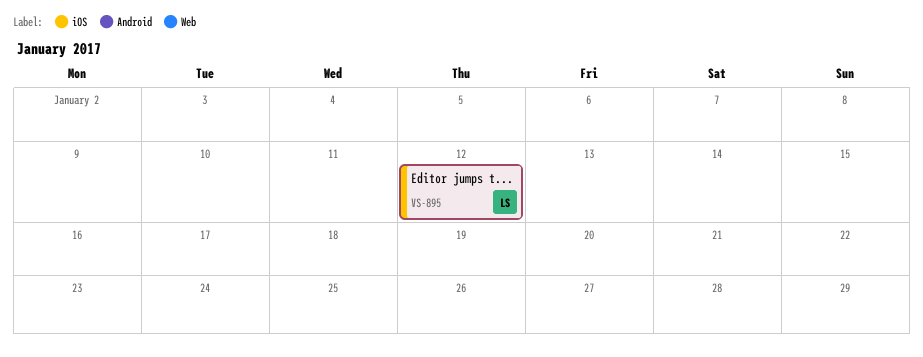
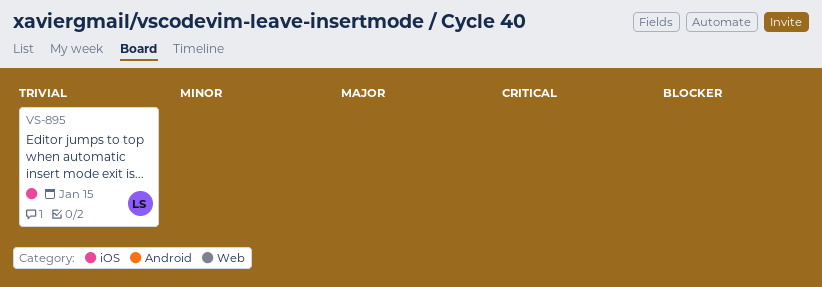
VS-895, due: Jan 12 -> Jan 15

